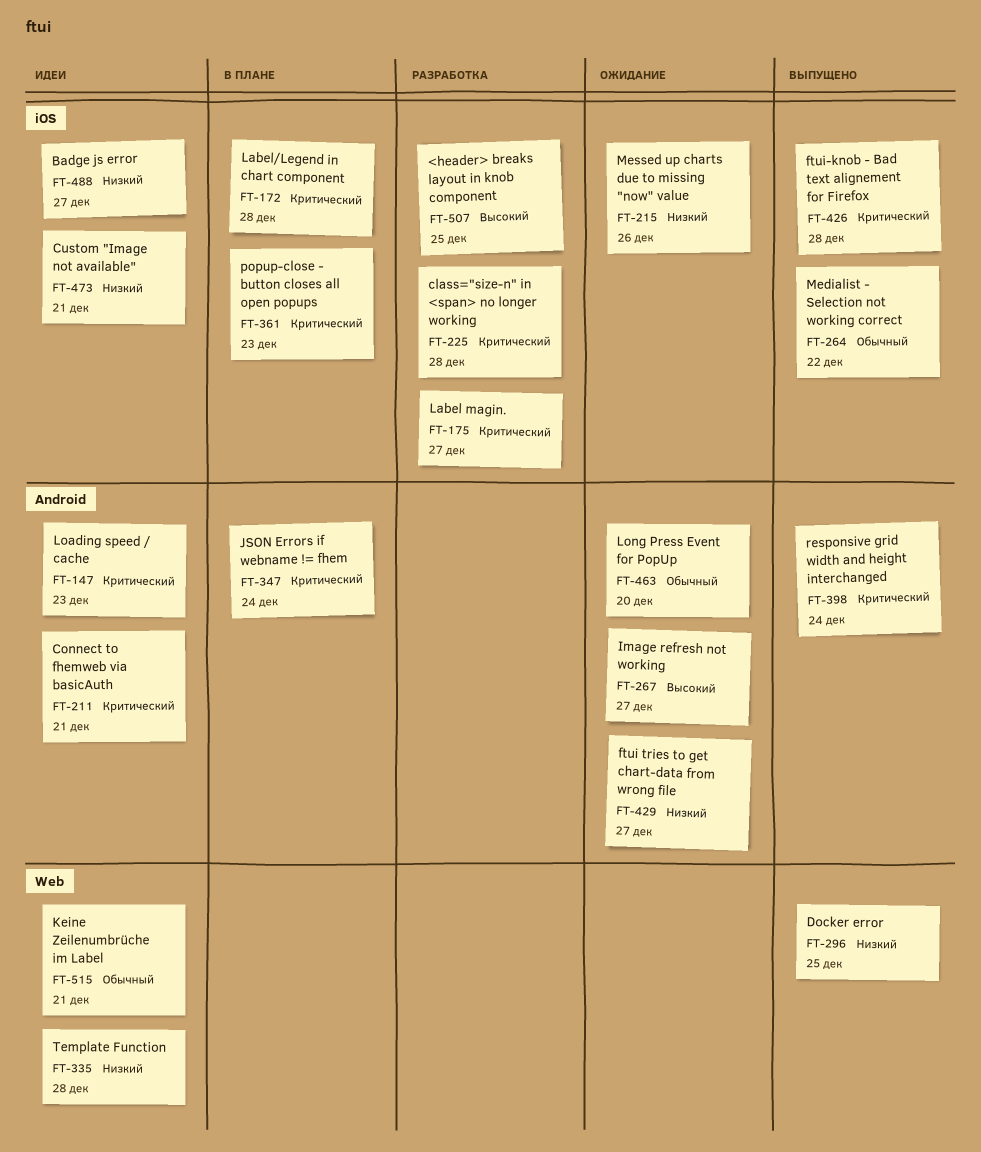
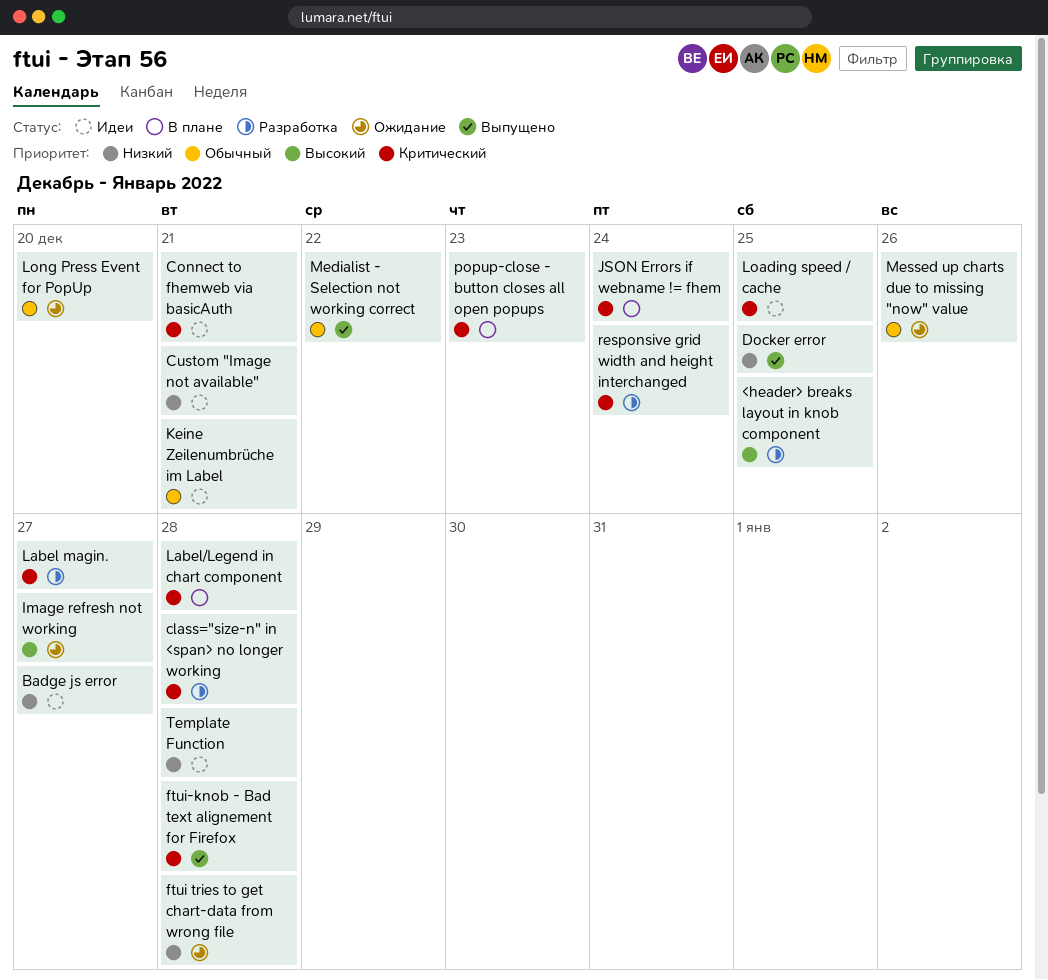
ftui tries to get chart-data from wrong file, due: Dec 27 -> Dec 28
Loading speed / cache, due: Dec 23 -> Dec 25
Messed up charts due to missing "now" value, priority: Низкий -> Обычный
responsive grid width and height interchanged, status: Выпущено -> Разработка

